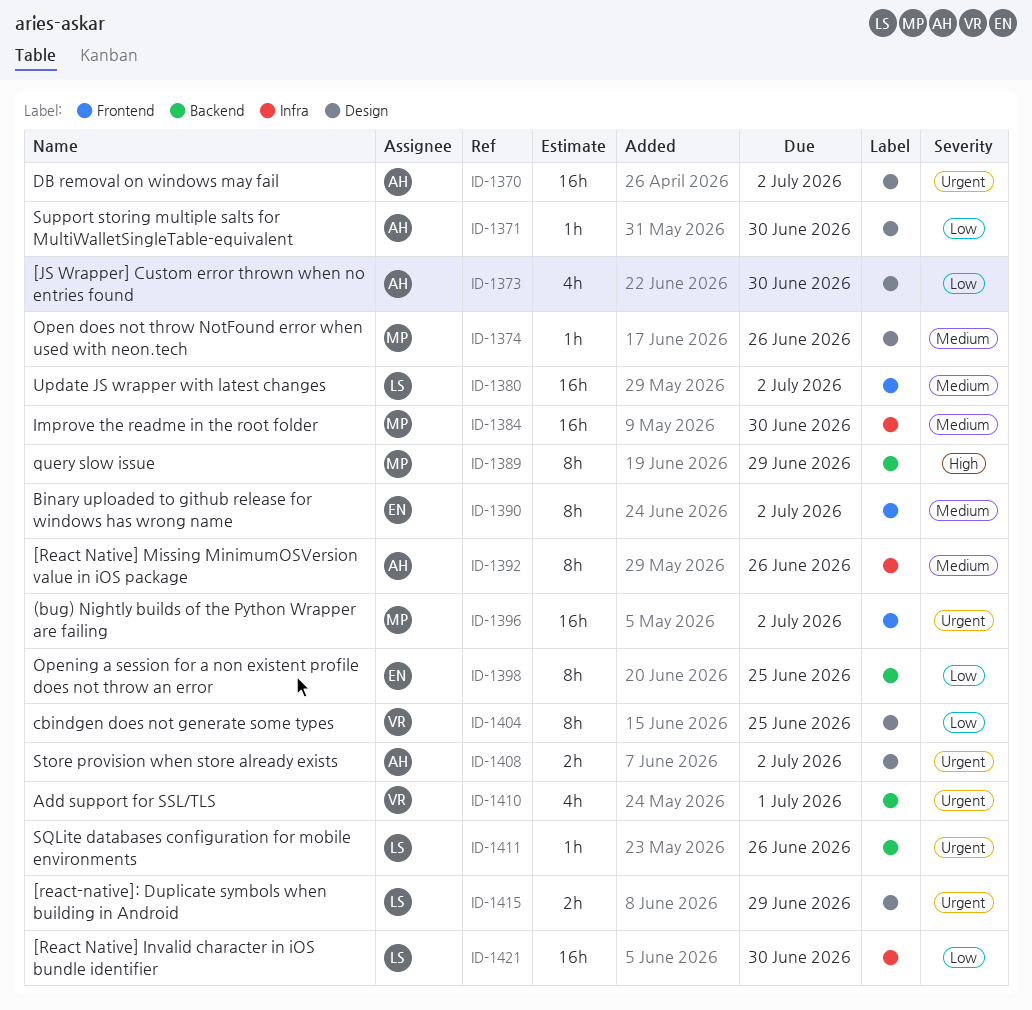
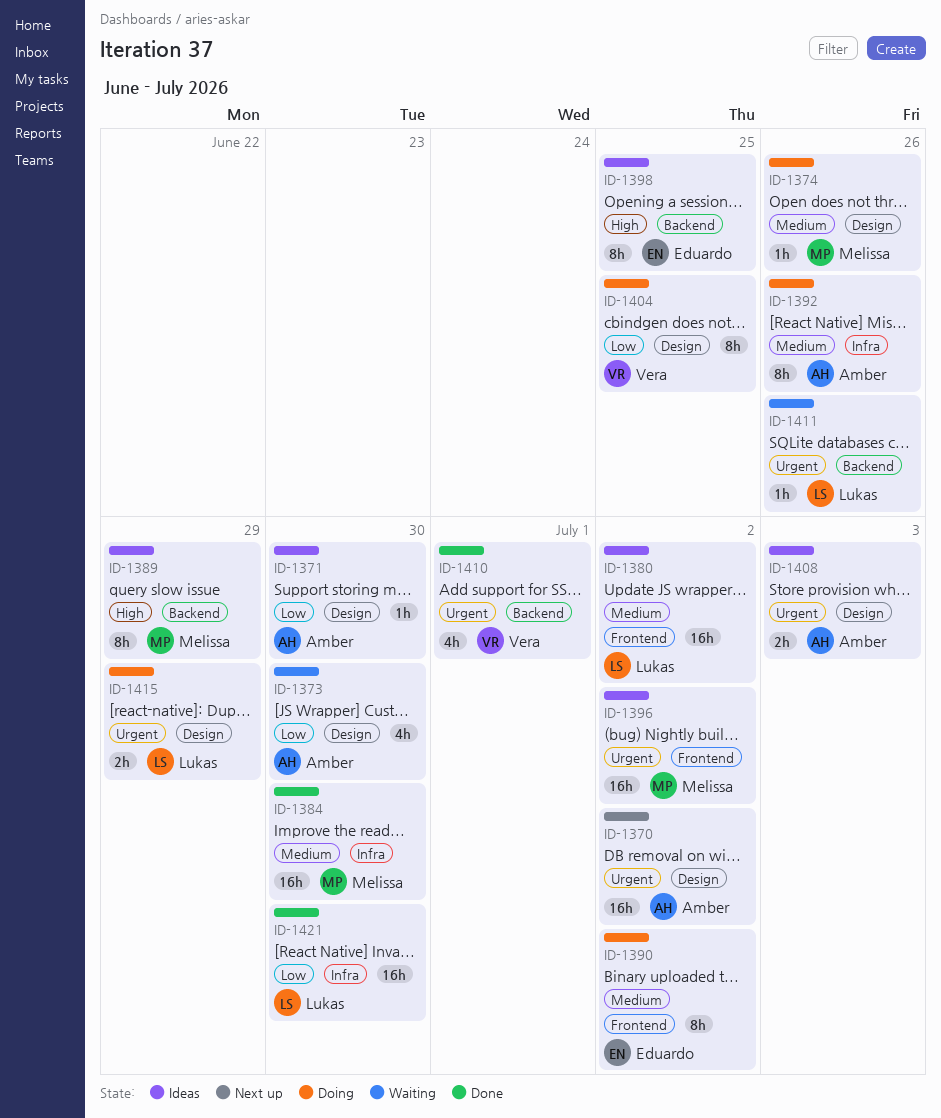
ID-1398, priority: Low -> High
ID-1408, due: Jul 2 -> Jul 3

